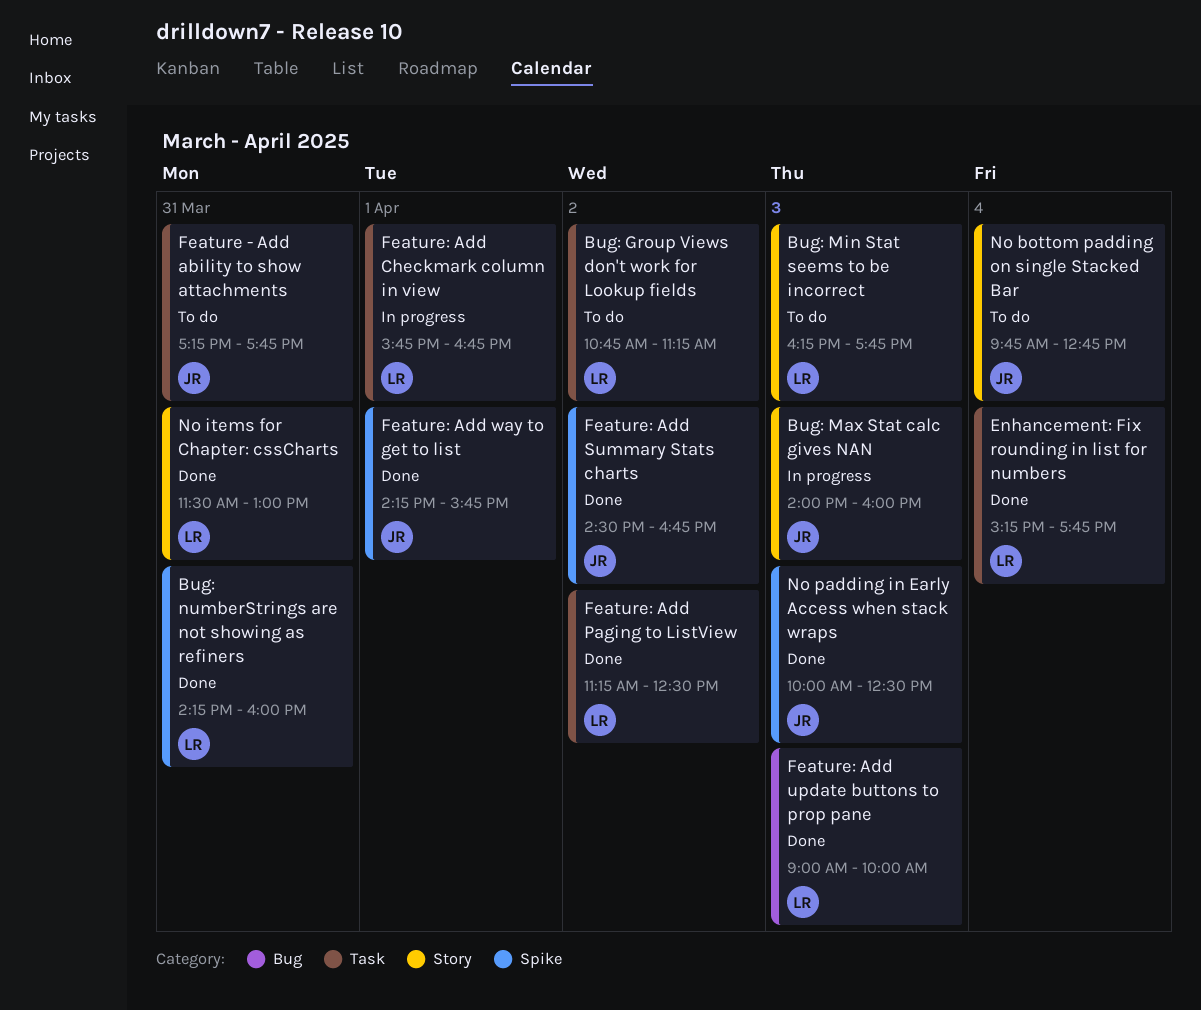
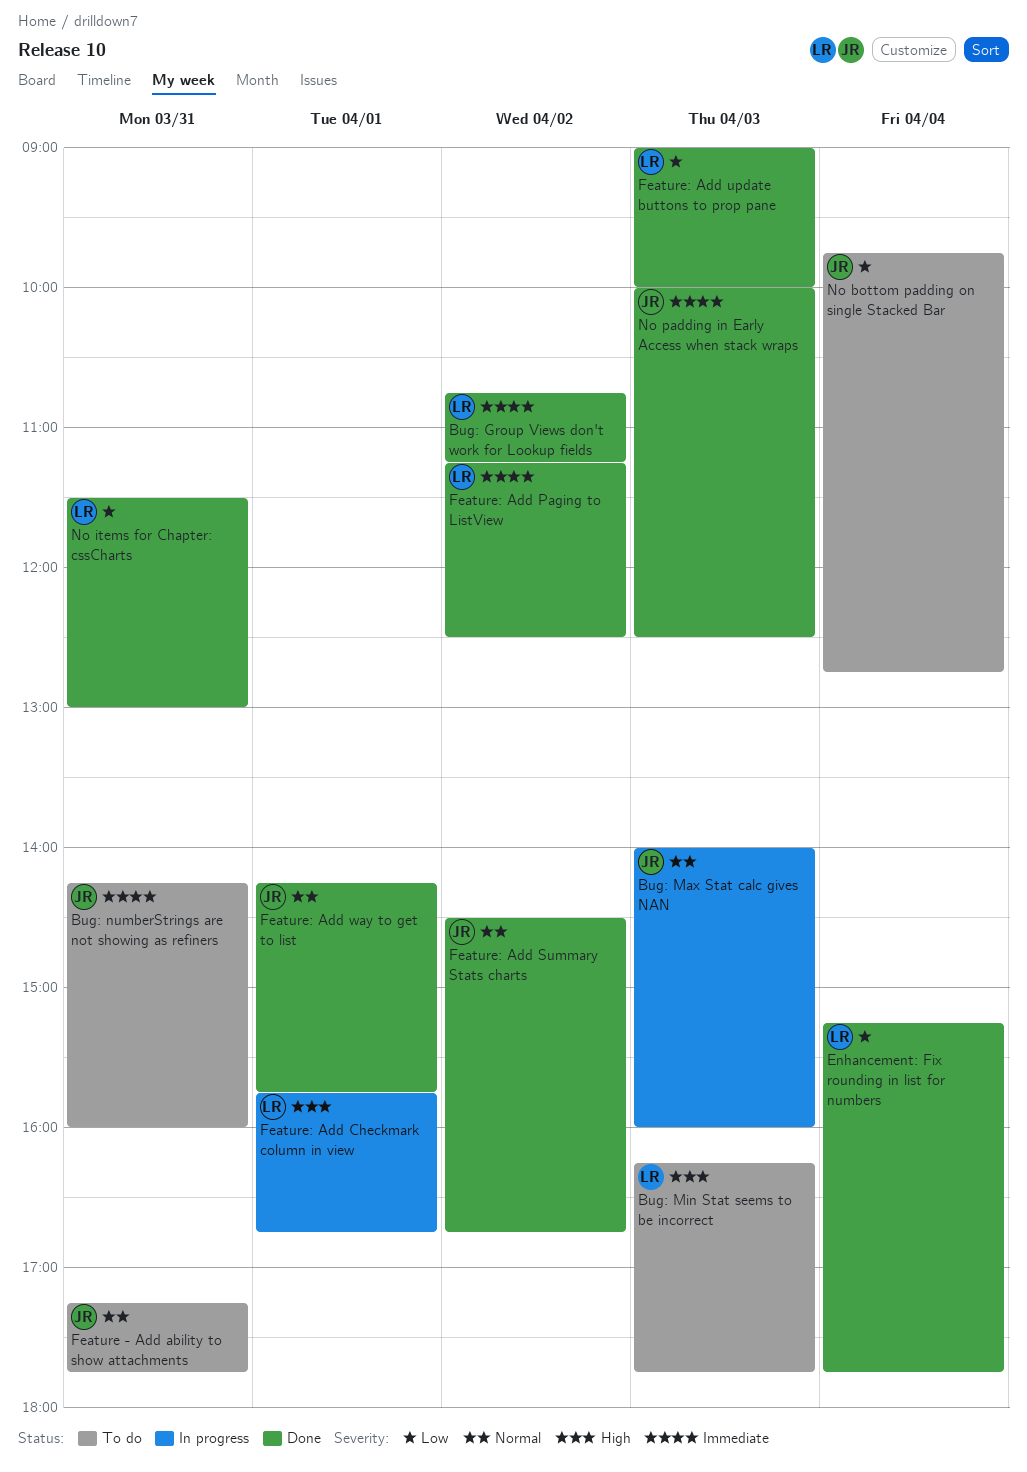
Bug: Group Views don't work for Lookup fields, status: To do -> Done
Bug: numberStrings are not showing as refiners, status: Done -> To do
Bug: numberStrings are not showing as refiners, owner: LR -> JR

